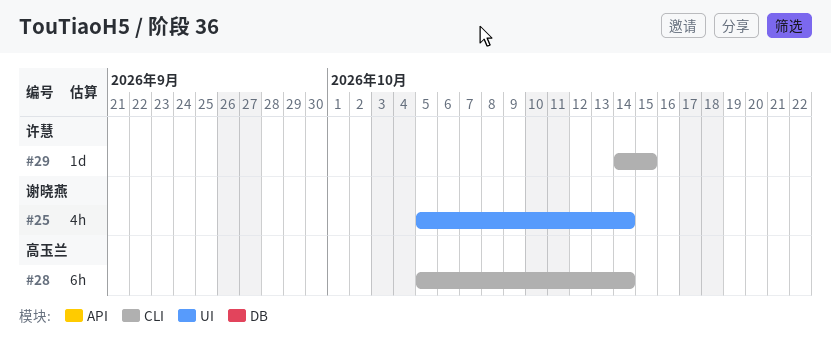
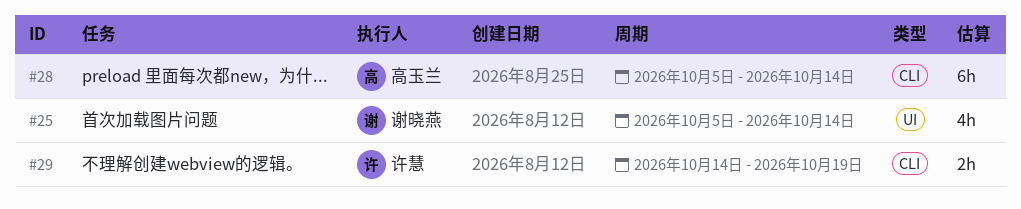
#29, estimate: 1d -> 2h
#29, due: Oct 15 -> Oct 19

